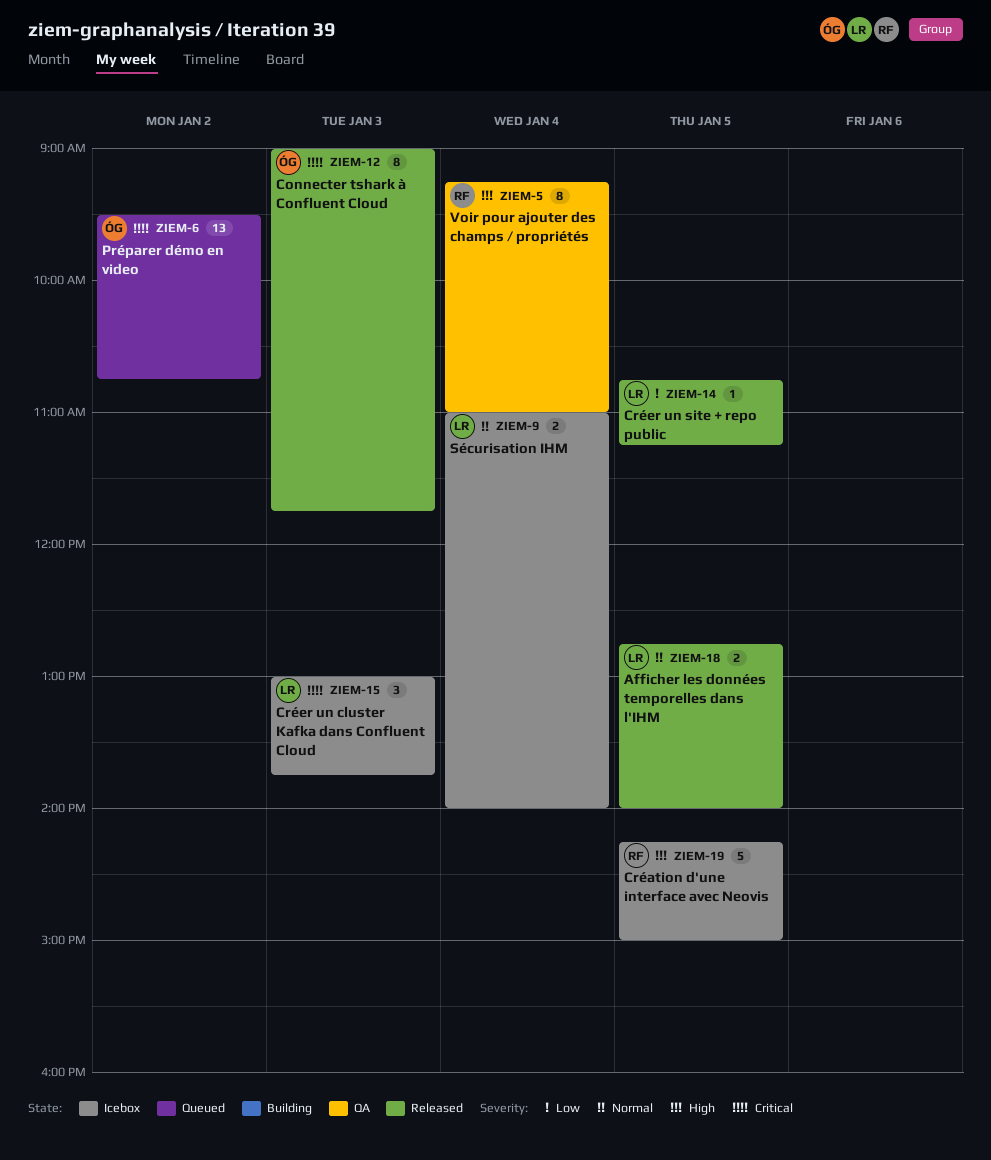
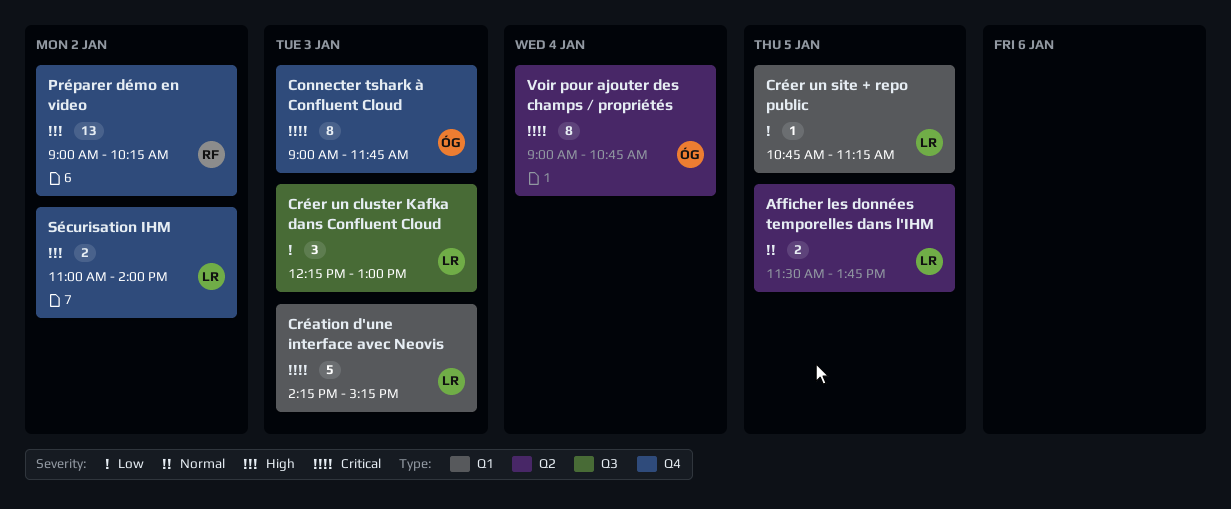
Afficher les données temporelles dans l'IHM, begins: 12:45 -> 11:30
Afficher les données temporelles dans l'IHM, ends: 14:00 -> 13:45
Création d'une interface avec Neovis, owner: RF -> LR
Création d'une interface avec Neovis, priority: High -> Critical
Création d'une interface avec Neovis, day: Jan 5 -> Jan 3
Création d'une interface avec Neovis, ends: 15:00 -> 15:15
Créer un cluster Kafka dans Confluent Cloud, priority: Critical -> Low
Créer un cluster Kafka dans Confluent Cloud, begins: 13:00 -> 12:15
Créer un cluster Kafka dans Confluent Cloud, ends: 13:45 -> 13:00
Préparer démo en video, owner: ÓG -> RF
Préparer démo en video, priority: Critical -> High
Préparer démo en video, begins: 09:30 -> 09:00
Préparer démo en video, ends: 10:45 -> 10:15
Sécurisation IHM, priority: Normal -> High
Sécurisation IHM, day: Jan 4 -> Jan 2
Voir pour ajouter des champs / propriétés, owner: RF -> ÓG
Voir pour ajouter des champs / propriétés, priority: High -> Critical
Voir pour ajouter des champs / propriétés, begins: 09:15 -> 09:00
Voir pour ajouter des champs / propriétés, ends: 11:00 -> 10:45

